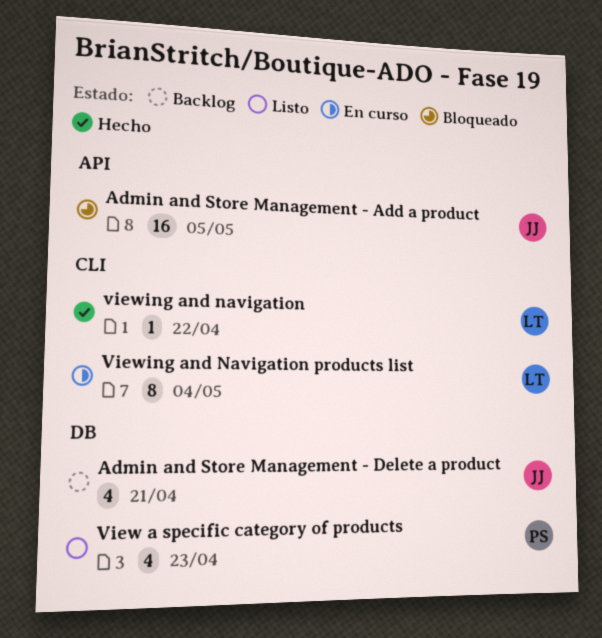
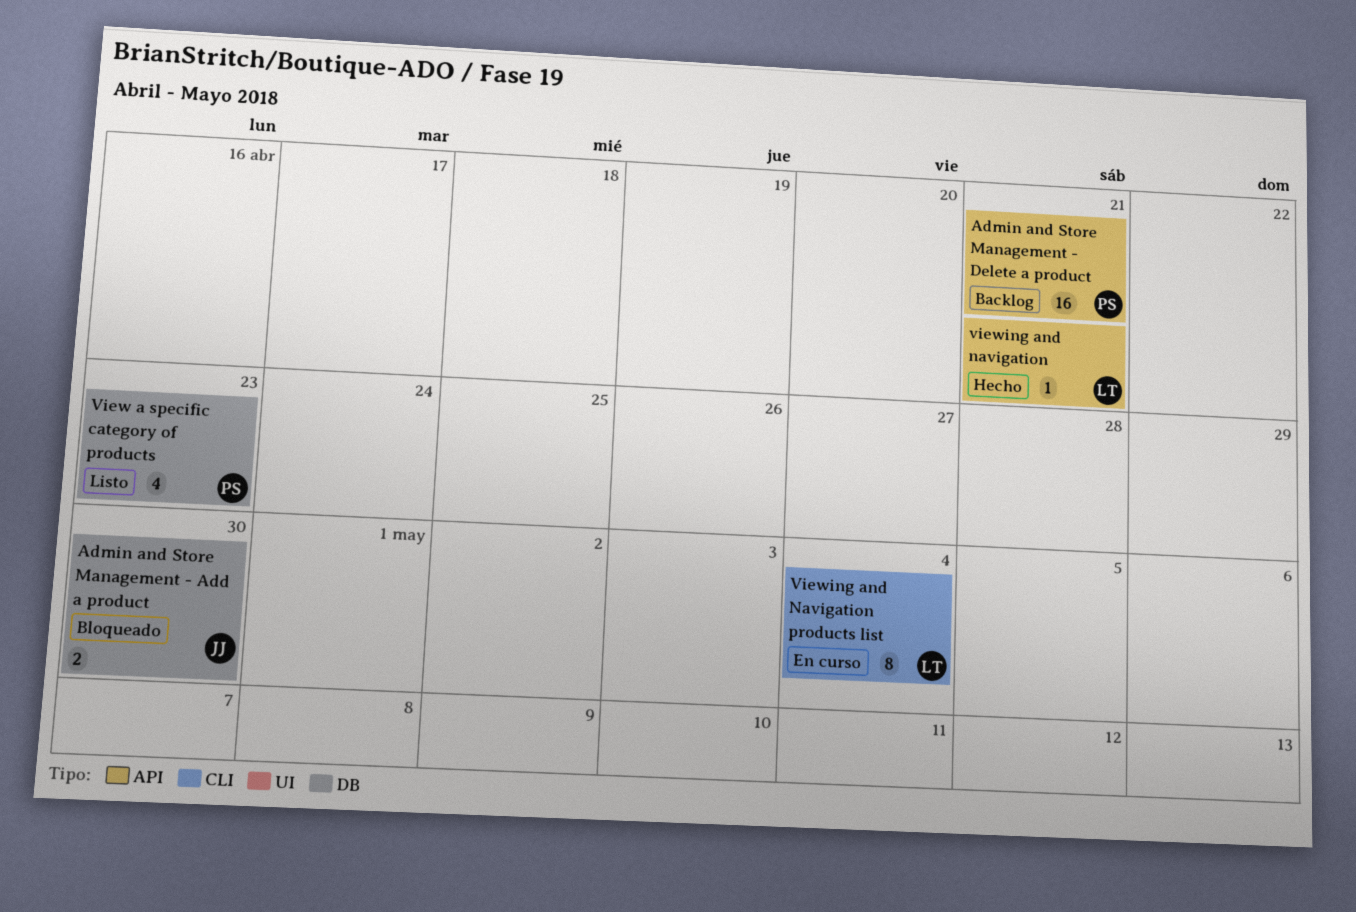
Admin and Store Management - Add a product, label: API -> DB
Admin and Store Management - Add a product, estimate: 16 -> 2
Admin and Store Management - Add a product, due: May 5 -> Apr 30
Admin and Store Management - Delete a product, owner: JJ -> PS
Admin and Store Management - Delete a product, label: DB -> API
Admin and Store Management - Delete a product, estimate: 4 -> 16
viewing and navigation, label: CLI -> API
viewing and navigation, due: Apr 22 -> Apr 21

